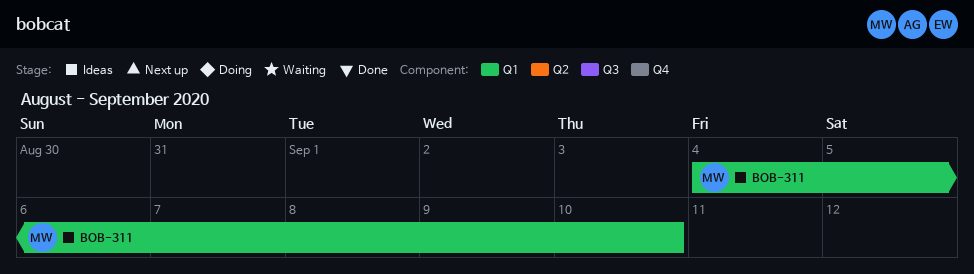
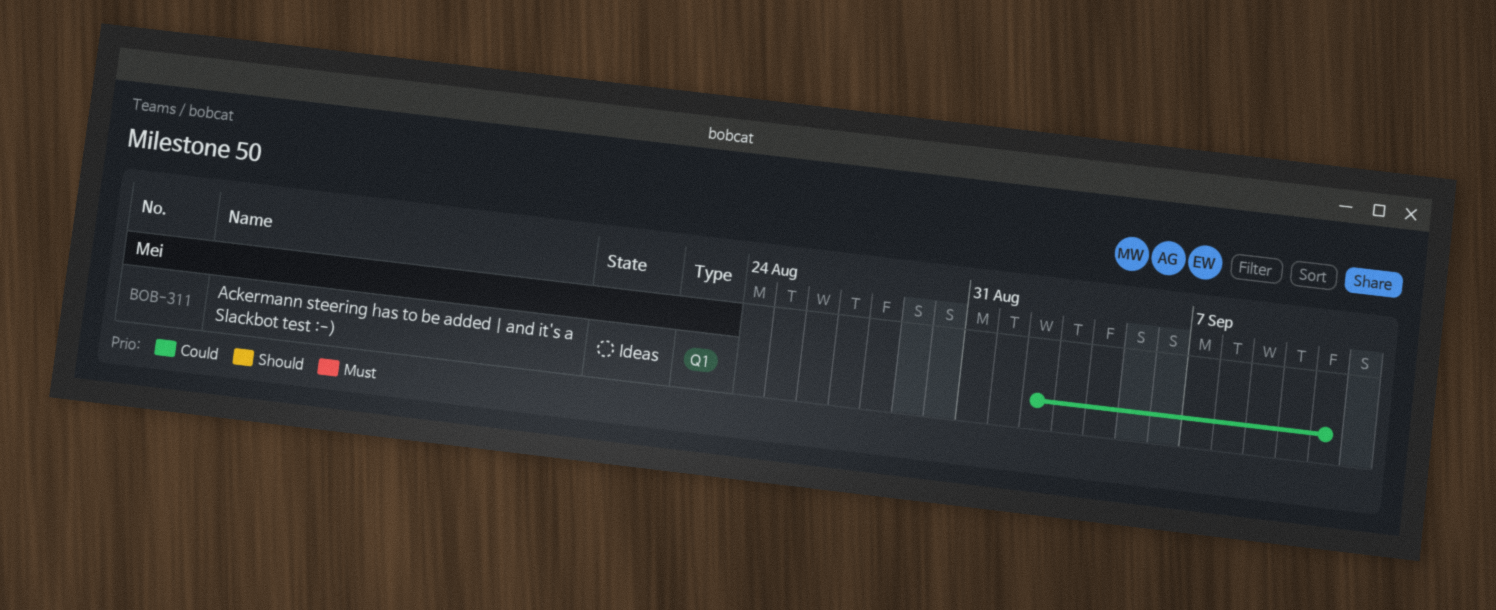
BOB-311, start: Sep 4 -> Sep 2
BOB-311, due: Sep 10 -> Sep 11

